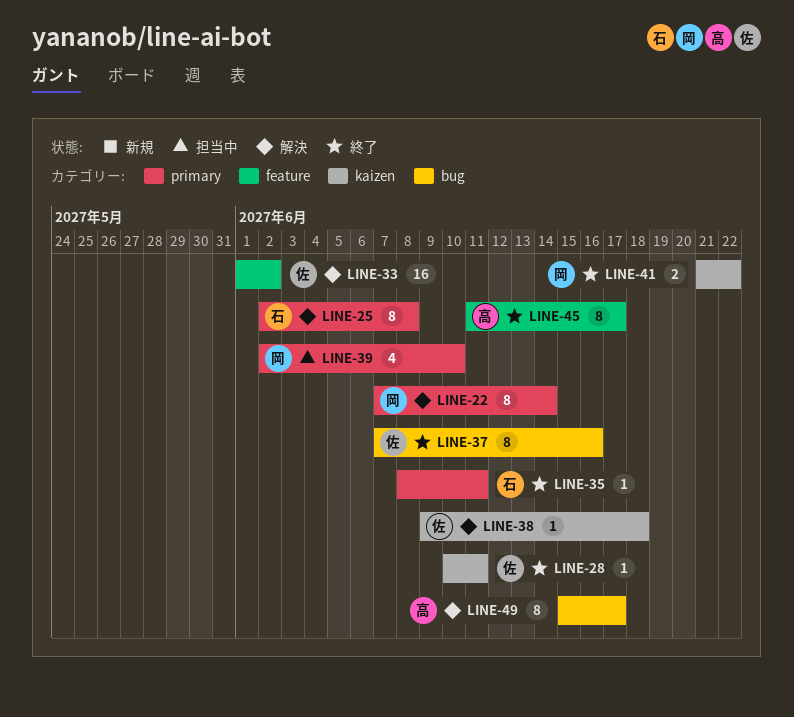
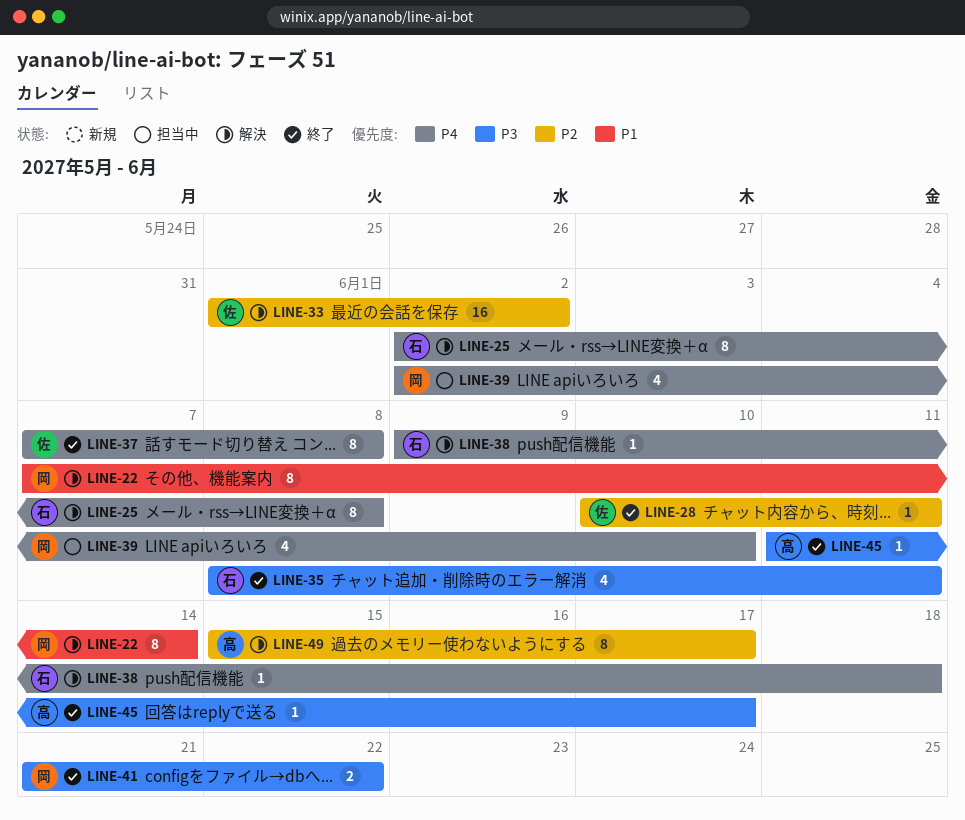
LINE-35, estimate: 1 -> 4
LINE-37, due: Jun 16 -> Jun 8
LINE-38, owner: 佐 -> 石
LINE-45, estimate: 8 -> 1

